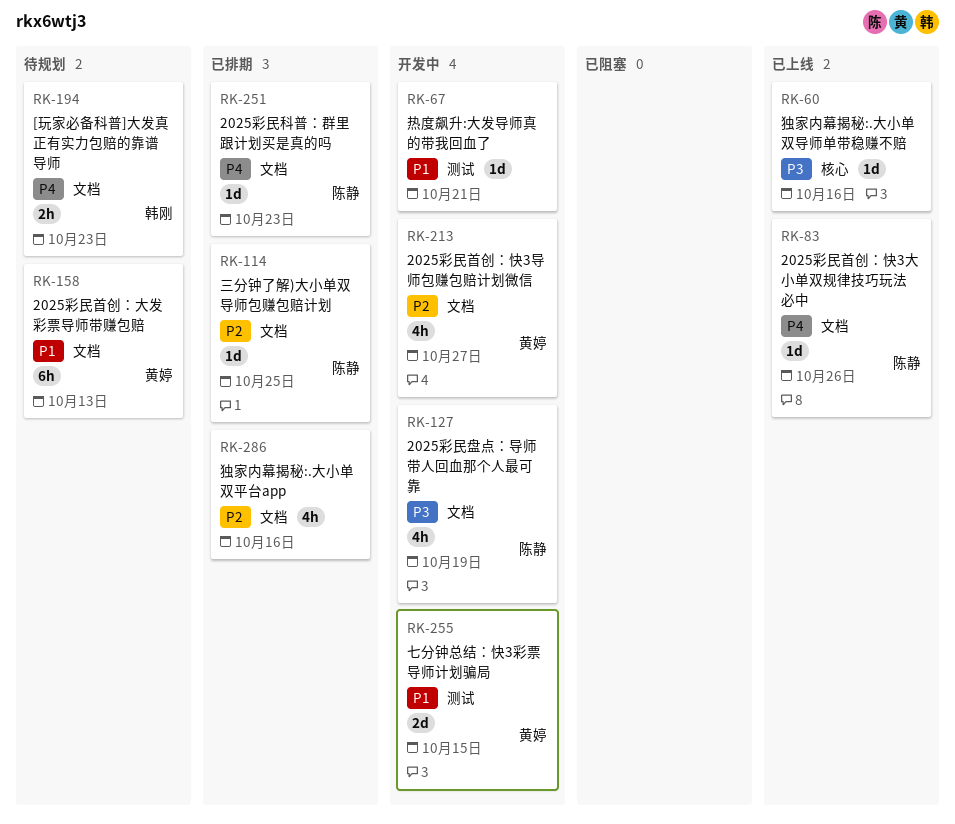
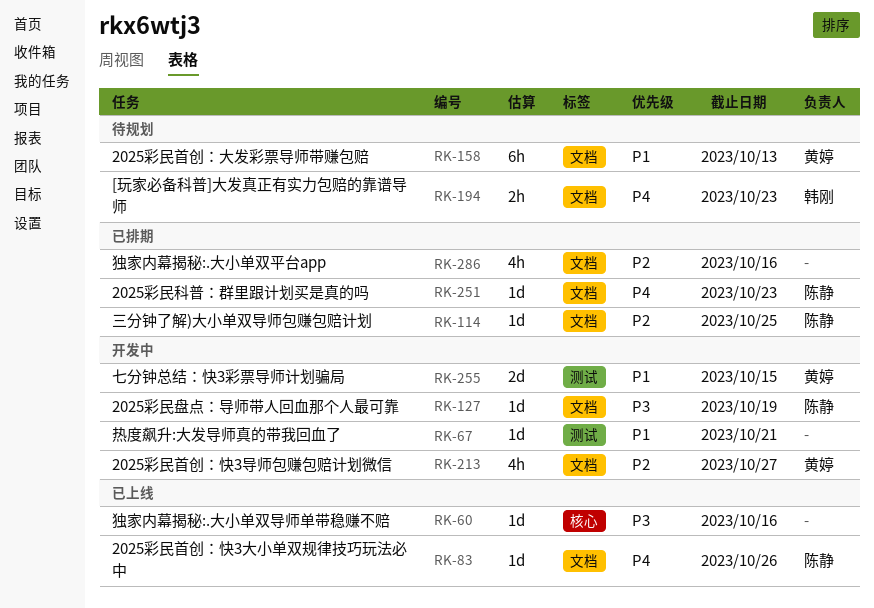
RK-127, estimate: 4h -> 1d

